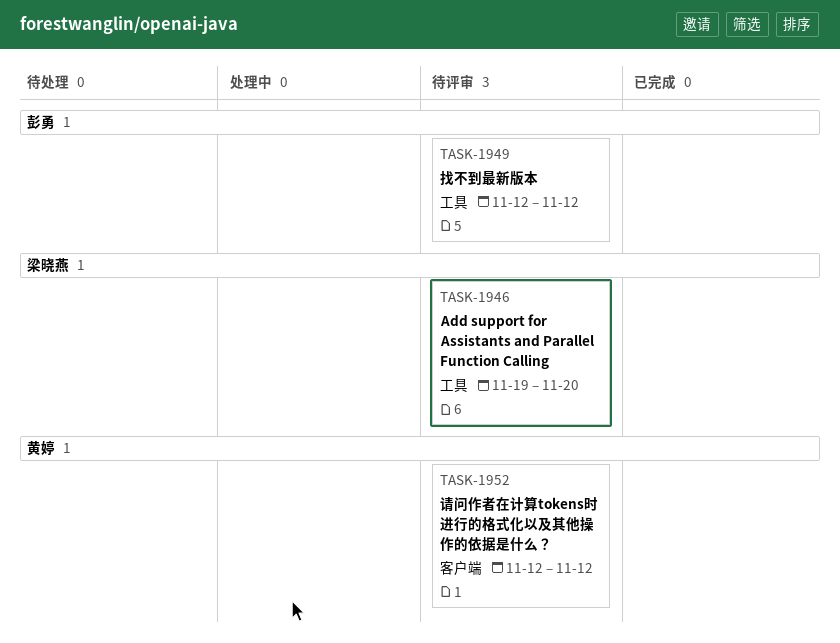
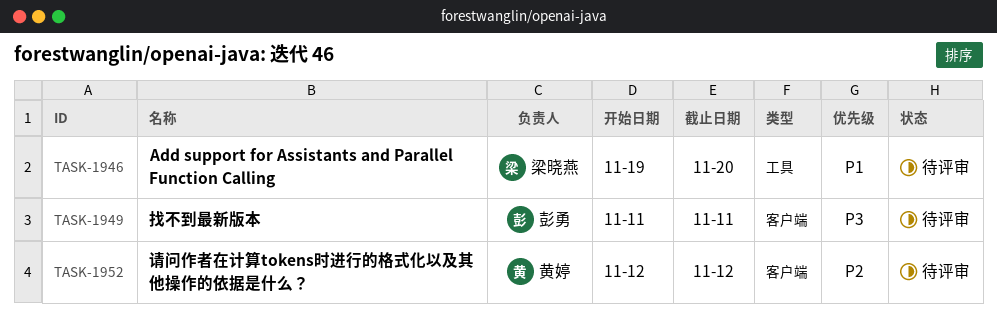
TASK-1949, label: 工具 -> 客户端
TASK-1949, start: Nov 12 -> Nov 11
TASK-1949, due: Nov 12 -> Nov 11

